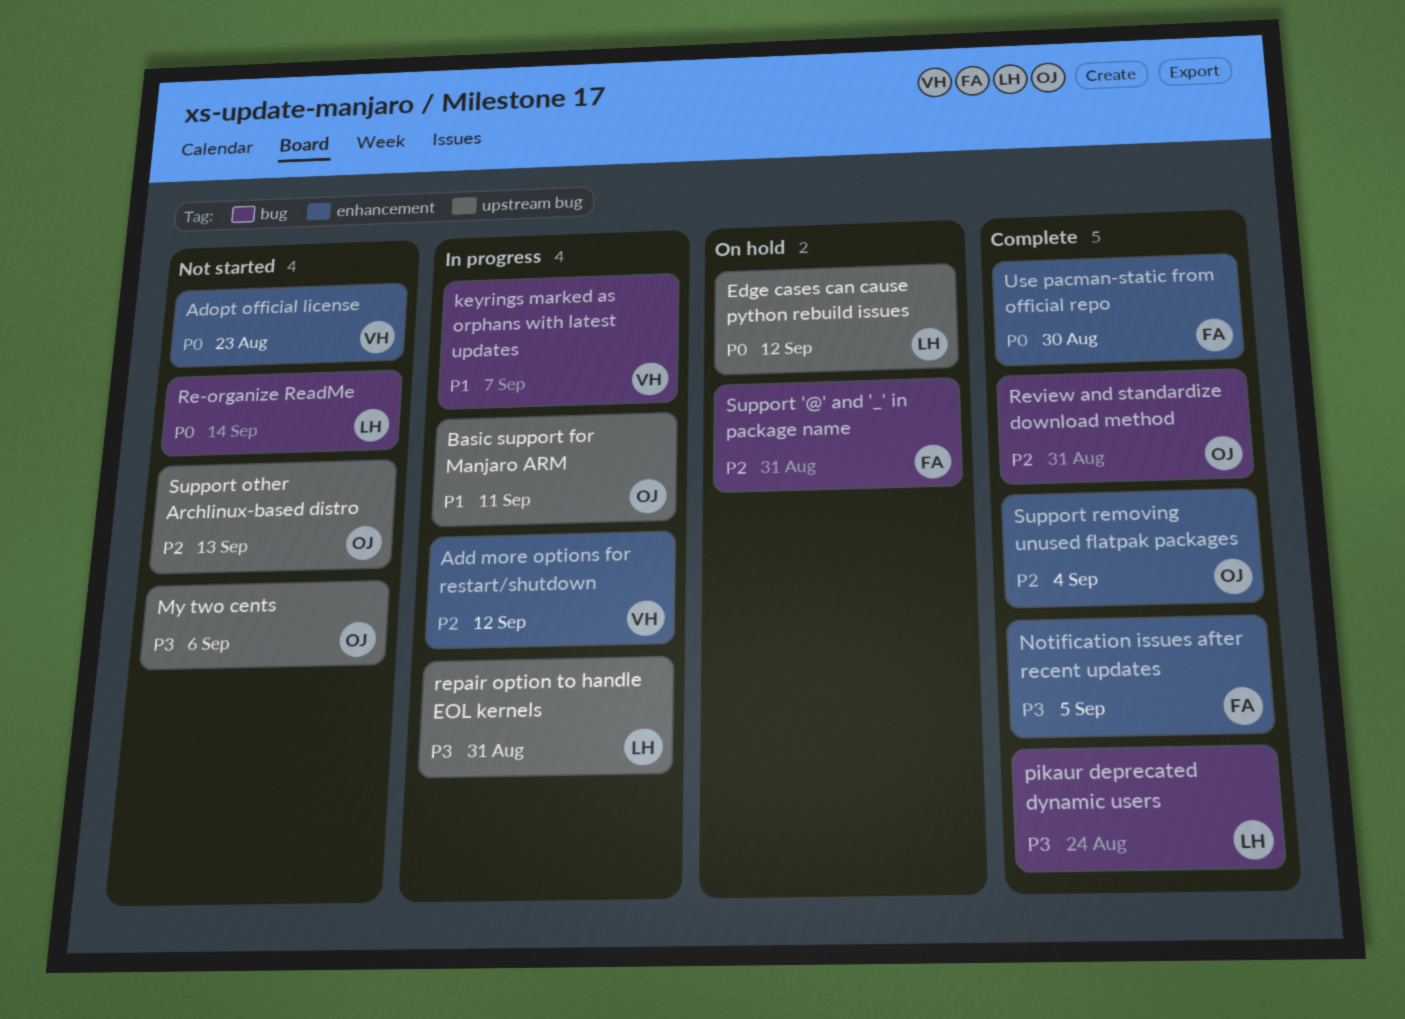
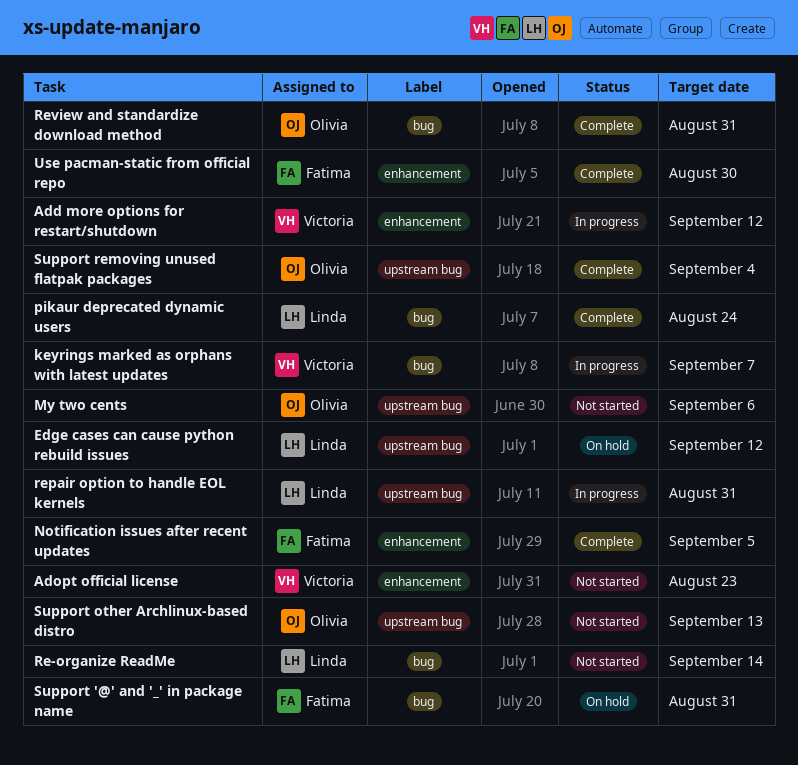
Basic support for Manjaro ARM: present -> none
Support removing unused flatpak packages, label: enhancement -> upstream bug

